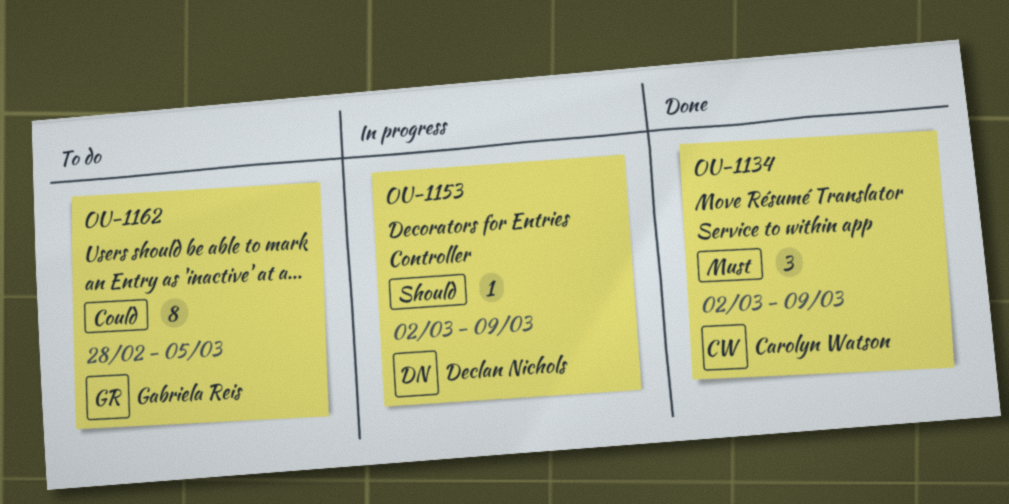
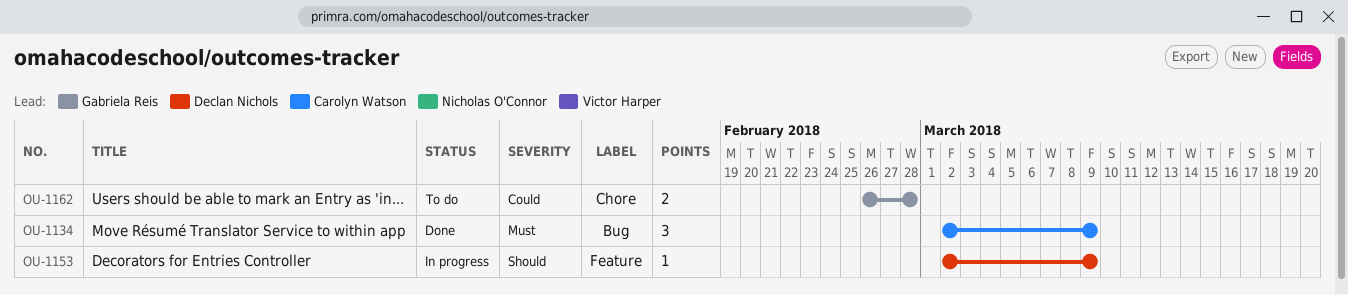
OU-1162, estimate: 8 -> 2
OU-1162, start: Feb 28 -> Feb 26
OU-1162, due: Mar 5 -> Feb 28

